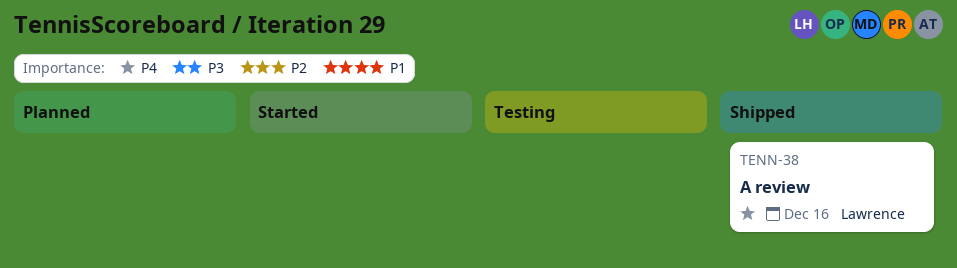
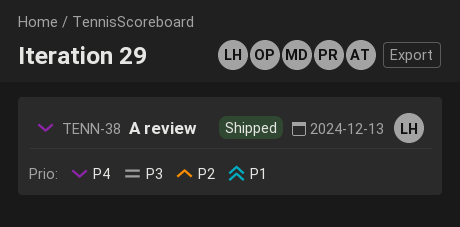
TENN-38, due: Dec 16 -> Dec 13

